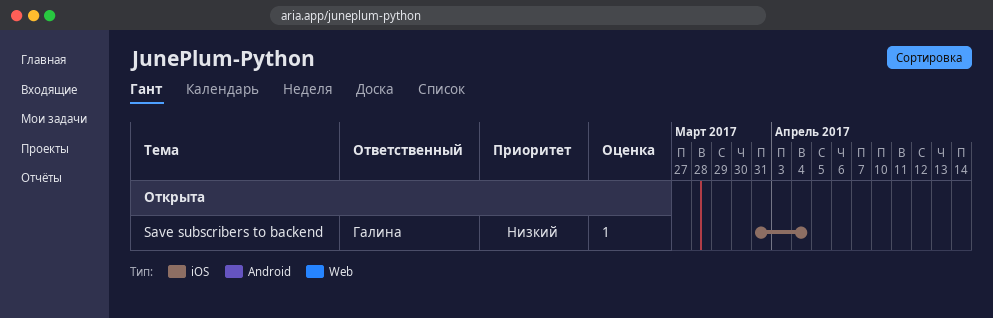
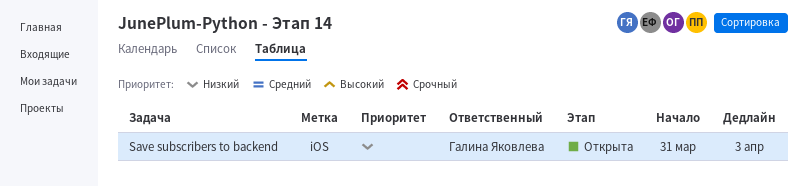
Save subscribers to backend, due: Apr 4 -> Apr 3

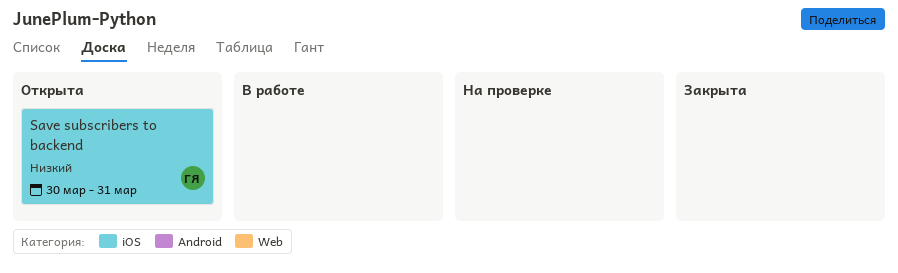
Save subscribers to backend, start: Mar 31 -> Mar 30
Save subscribers to backend, due: Apr 3 -> Mar 31

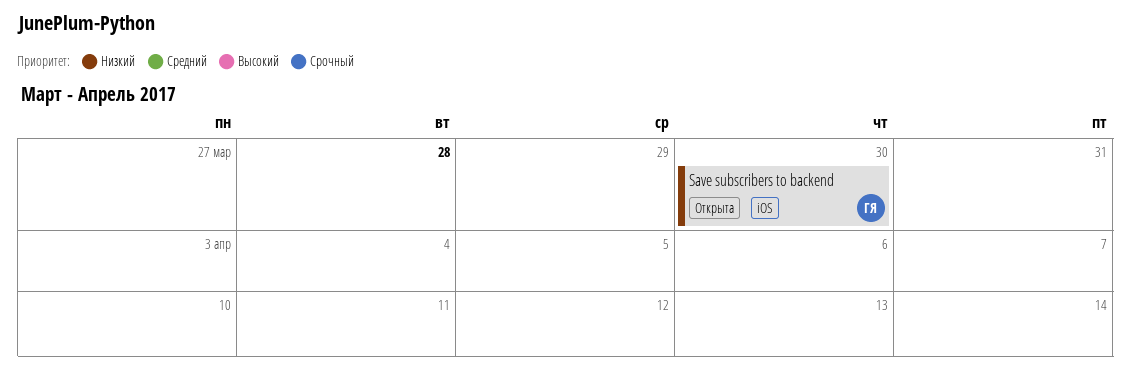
Save subscribers to backend, due: Mar 31 -> Mar 30

